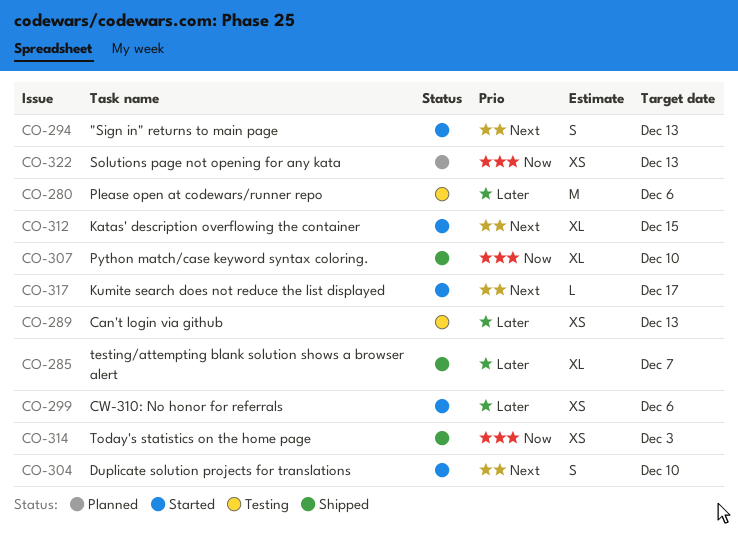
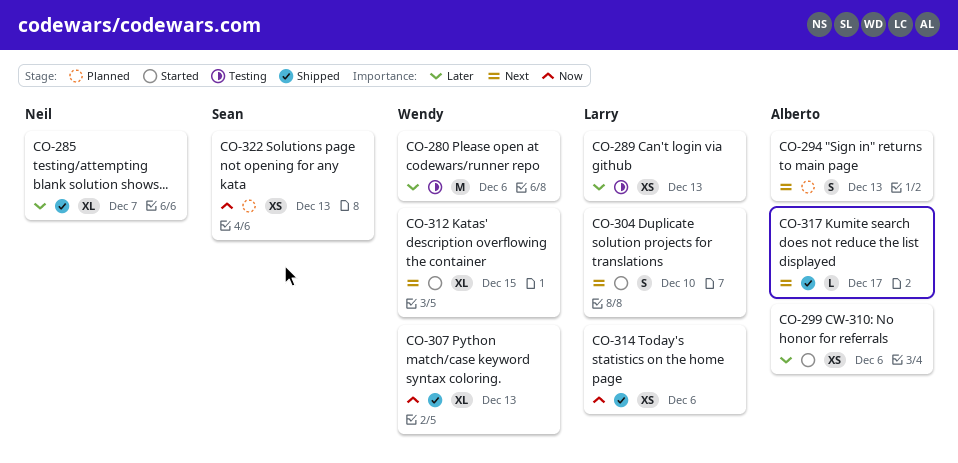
CO-294, status: Started -> Planned
CO-307, due: Dec 10 -> Dec 13
CO-314, due: Dec 3 -> Dec 6
CO-317, status: Started -> Shipped

